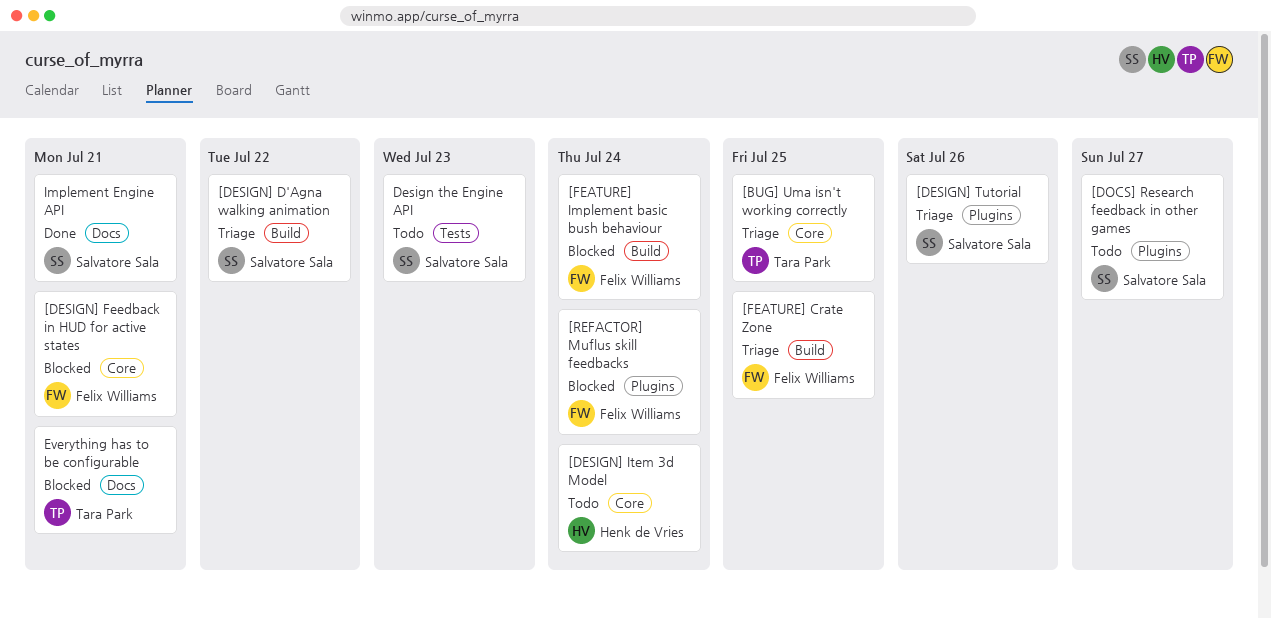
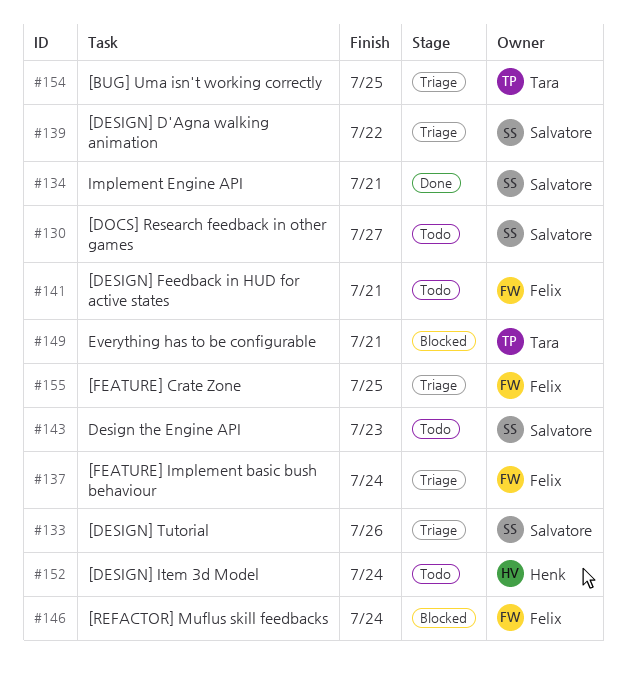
[DESIGN] Feedback in HUD for active states, status: Blocked -> Todo
[FEATURE] Implement basic bush behaviour, status: Blocked -> Triage

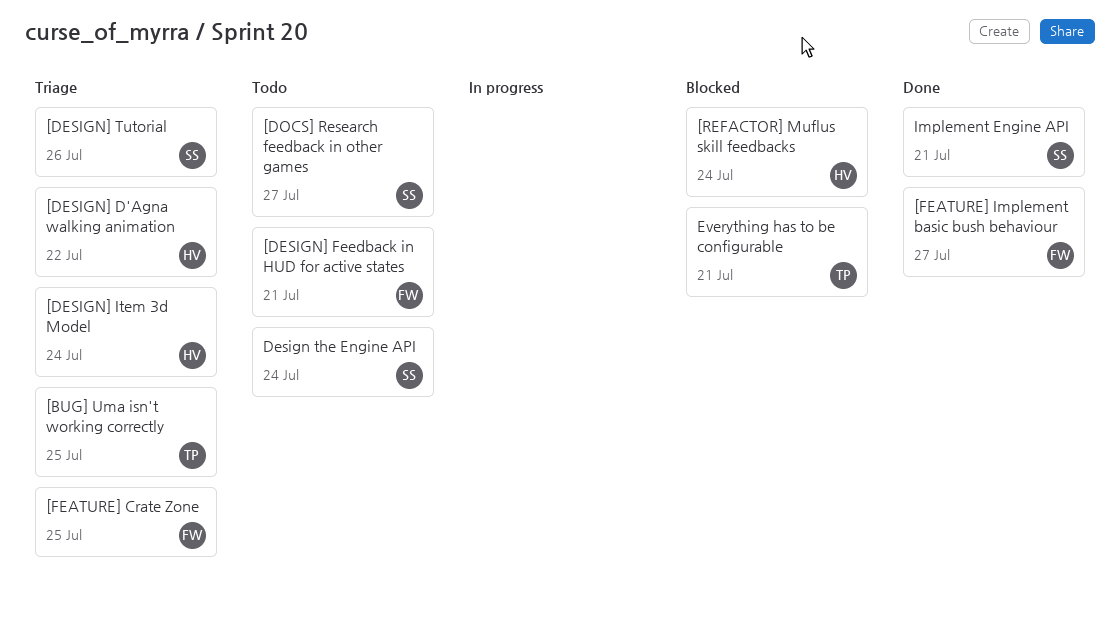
[DESIGN] D'Agna walking animation, owner: Salvatore -> Henk
[DESIGN] Item 3d Model, status: Todo -> Triage
[FEATURE] Implement basic bush behaviour, status: Triage -> Done
[FEATURE] Implement basic bush behaviour, due: Jul 24 -> Jul 27
[REFACTOR] Muflus skill feedbacks, owner: Felix -> Henk
Design the Engine API, due: Jul 23 -> Jul 24

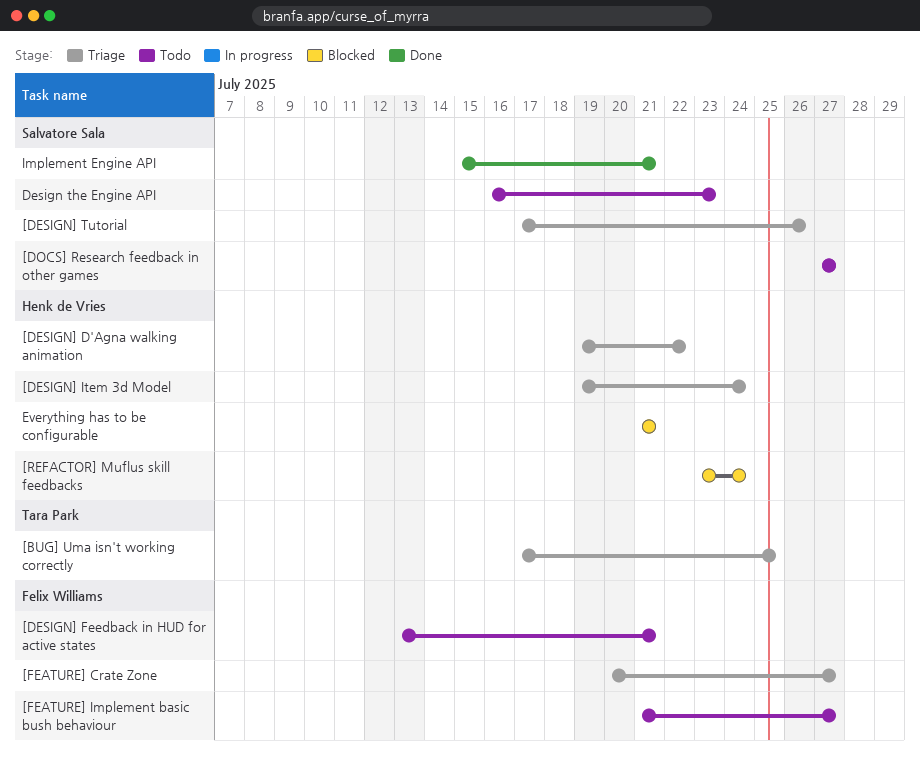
[FEATURE] Crate Zone, due: Jul 25 -> Jul 27
[FEATURE] Implement basic bush behaviour, status: Done -> Todo
Design the Engine API, due: Jul 24 -> Jul 23
Everything has to be configurable, owner: Tara Park -> Henk de Vries

